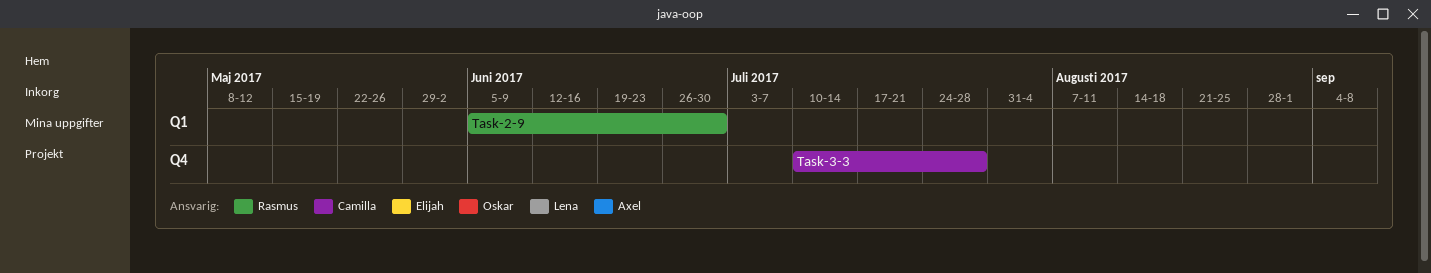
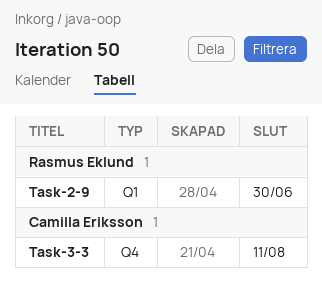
Task-3-3, due: Jul 28 -> Aug 11

